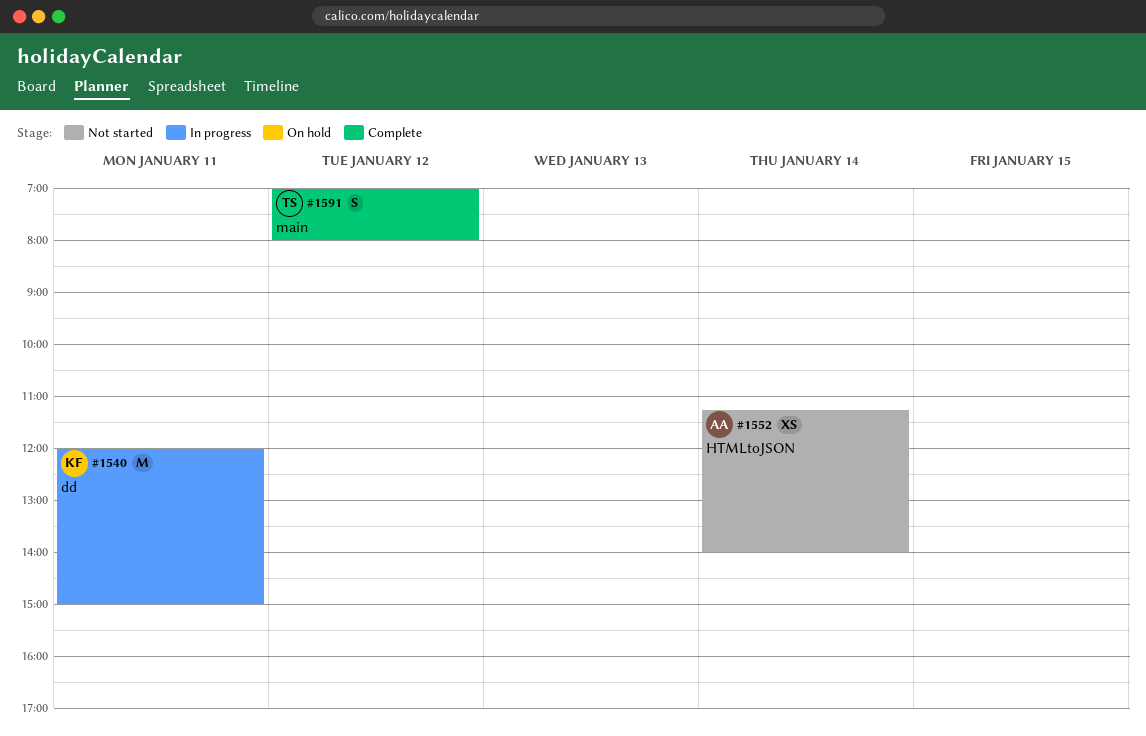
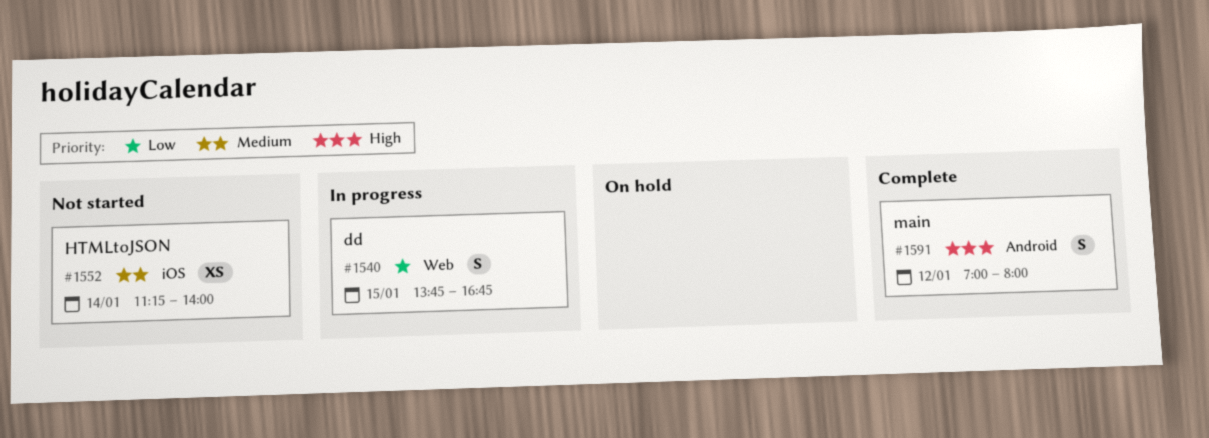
#1540, estimate: M -> S
#1540, day: Jan 11 -> Jan 15
#1540, begins: 12:00 -> 13:45
#1540, ends: 15:00 -> 16:45

